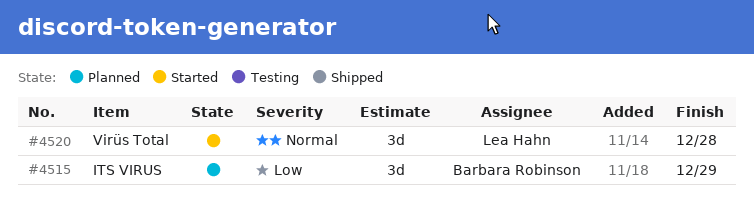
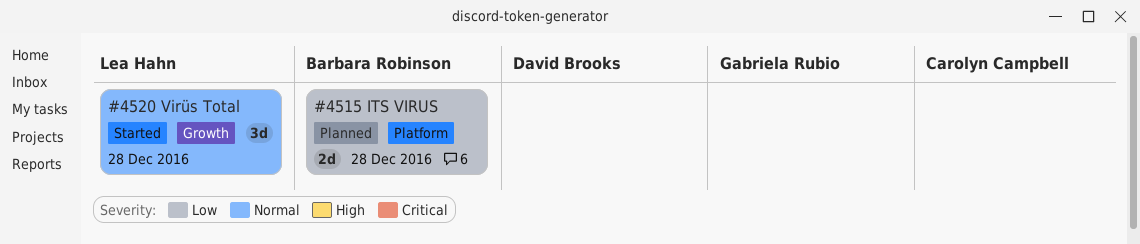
#4515, estimate: 3d -> 2d
#4515, due: Dec 29 -> Dec 28

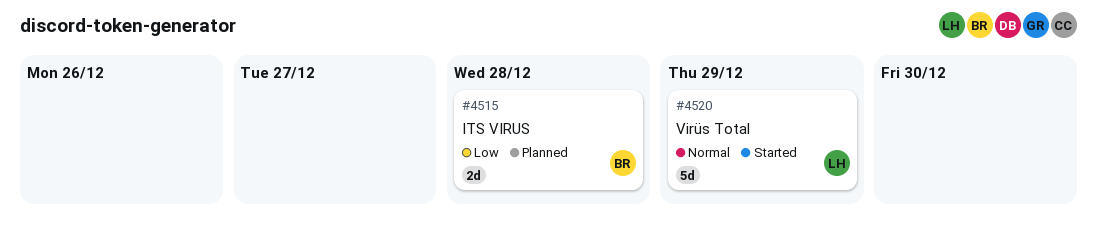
#4520, estimate: 3d -> 5d
#4520, due: Dec 28 -> Dec 29

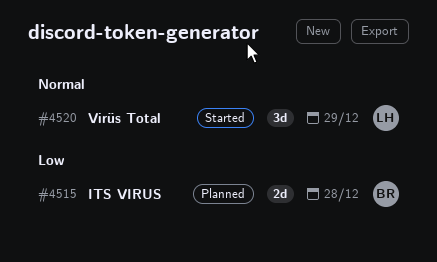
#4520, estimate: 5d -> 3d

